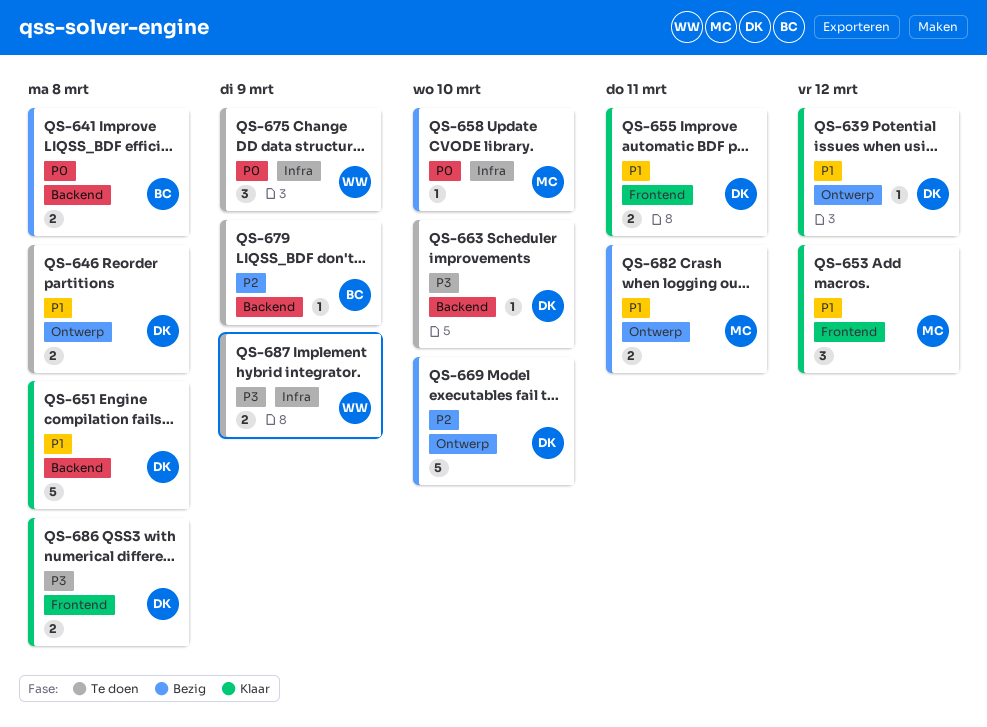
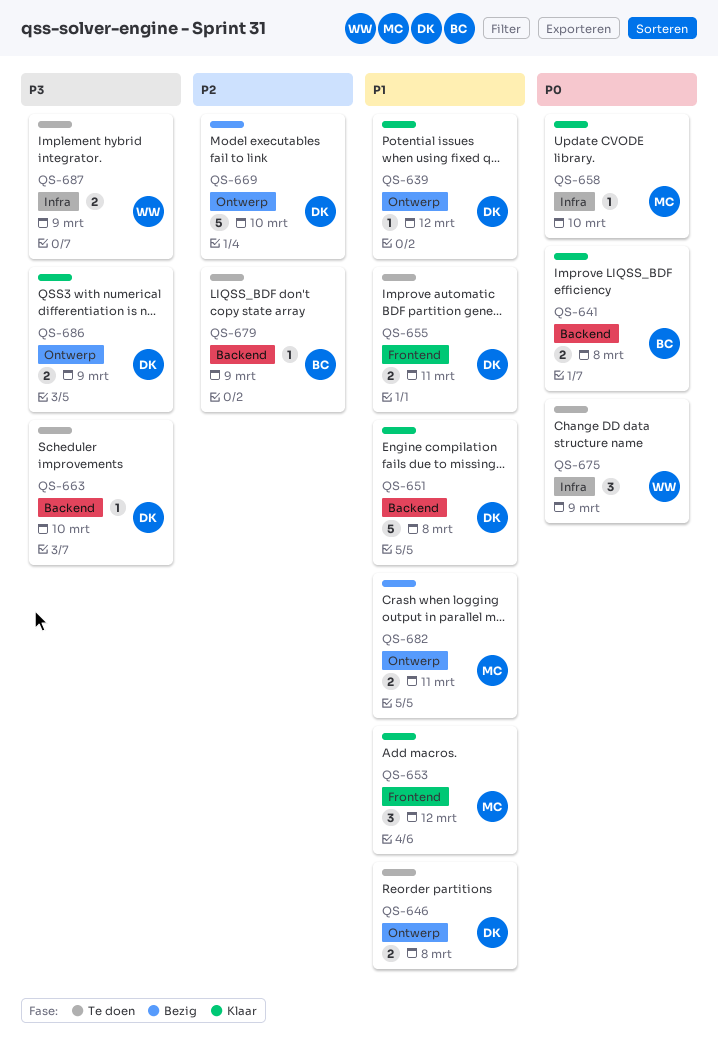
QS-641, status: Bezig -> Klaar
QS-655, status: Klaar -> Te doen
QS-658, status: Bezig -> Klaar
QS-686, label: Frontend -> Ontwerp
QS-686, due: Mar 8 -> Mar 9

